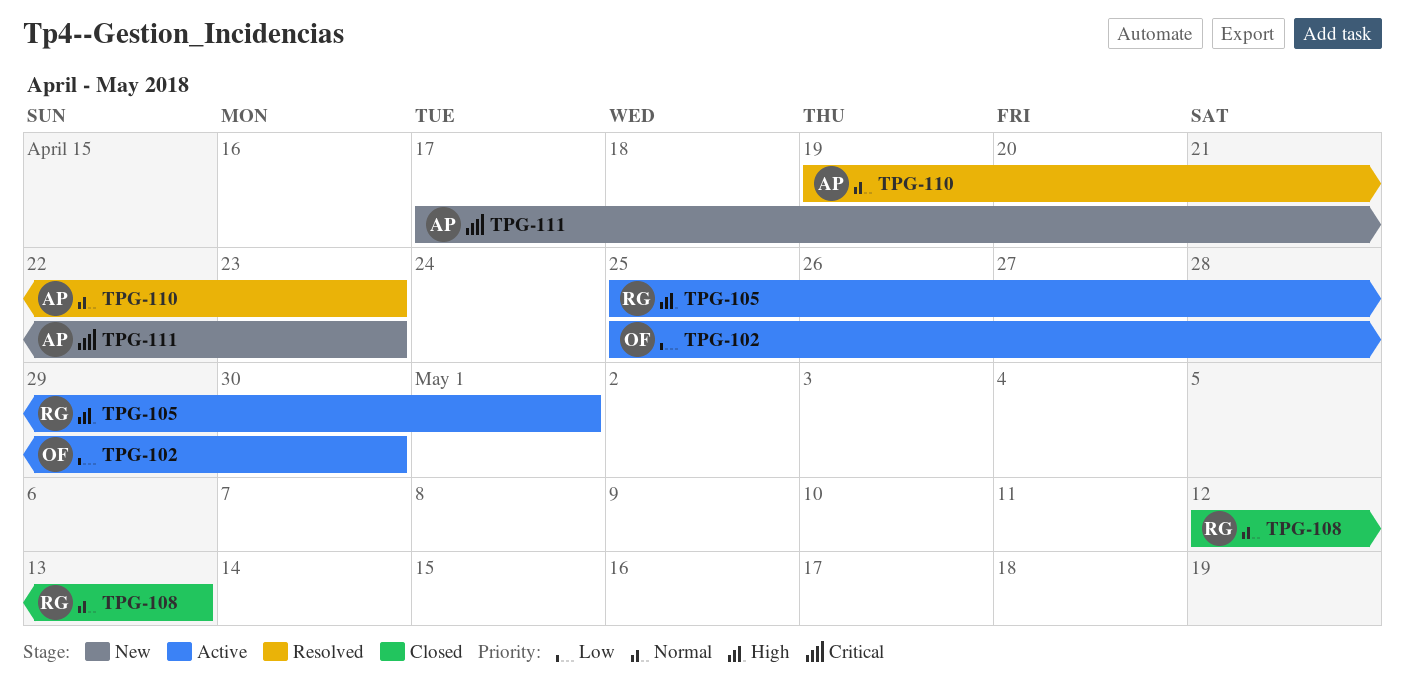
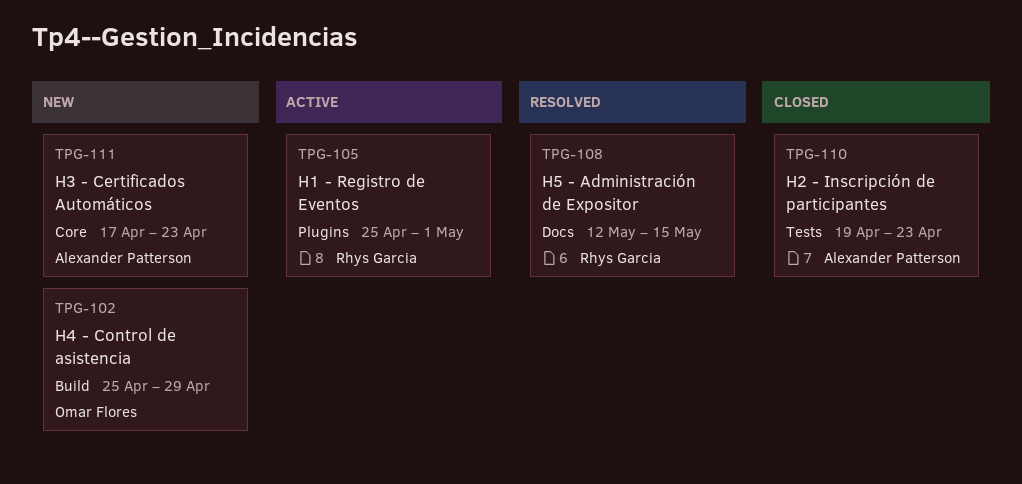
TPG-102, status: Active -> New
TPG-102, due: Apr 30 -> Apr 29
TPG-108, status: Closed -> Resolved
TPG-108, due: May 13 -> May 15
TPG-110, status: Resolved -> Closed

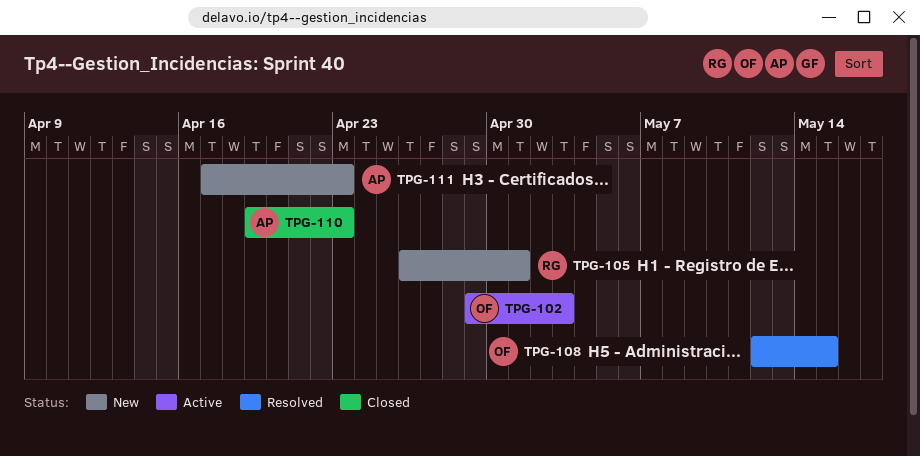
TPG-102, status: New -> Active
TPG-102, start: Apr 25 -> Apr 29
TPG-102, due: Apr 29 -> May 3
TPG-105, status: Active -> New
TPG-105, start: Apr 25 -> Apr 26
TPG-108, owner: Rhys Garcia -> Omar Flores

